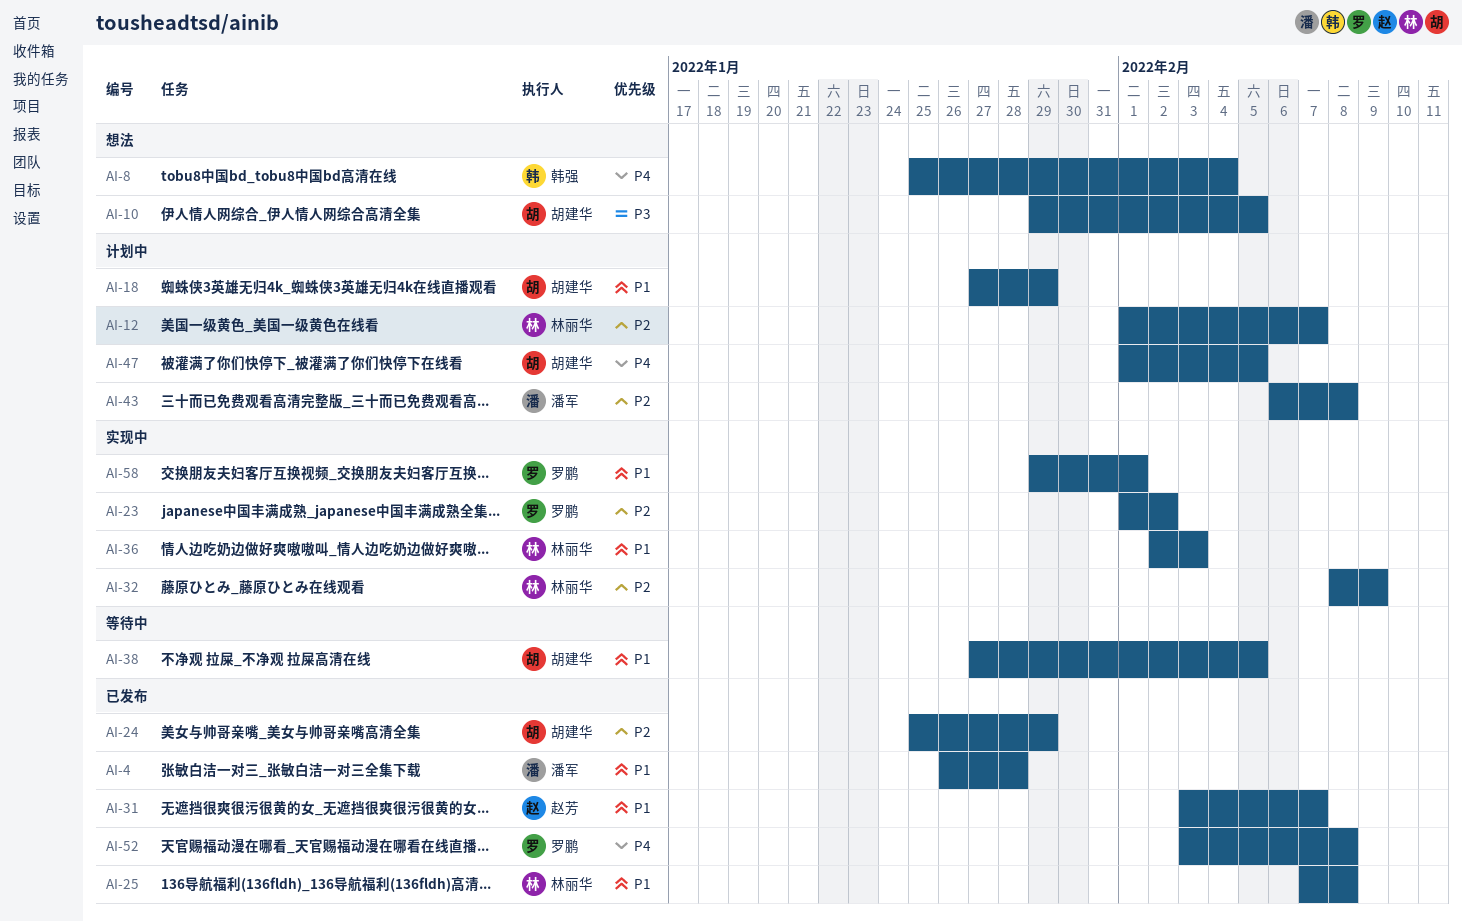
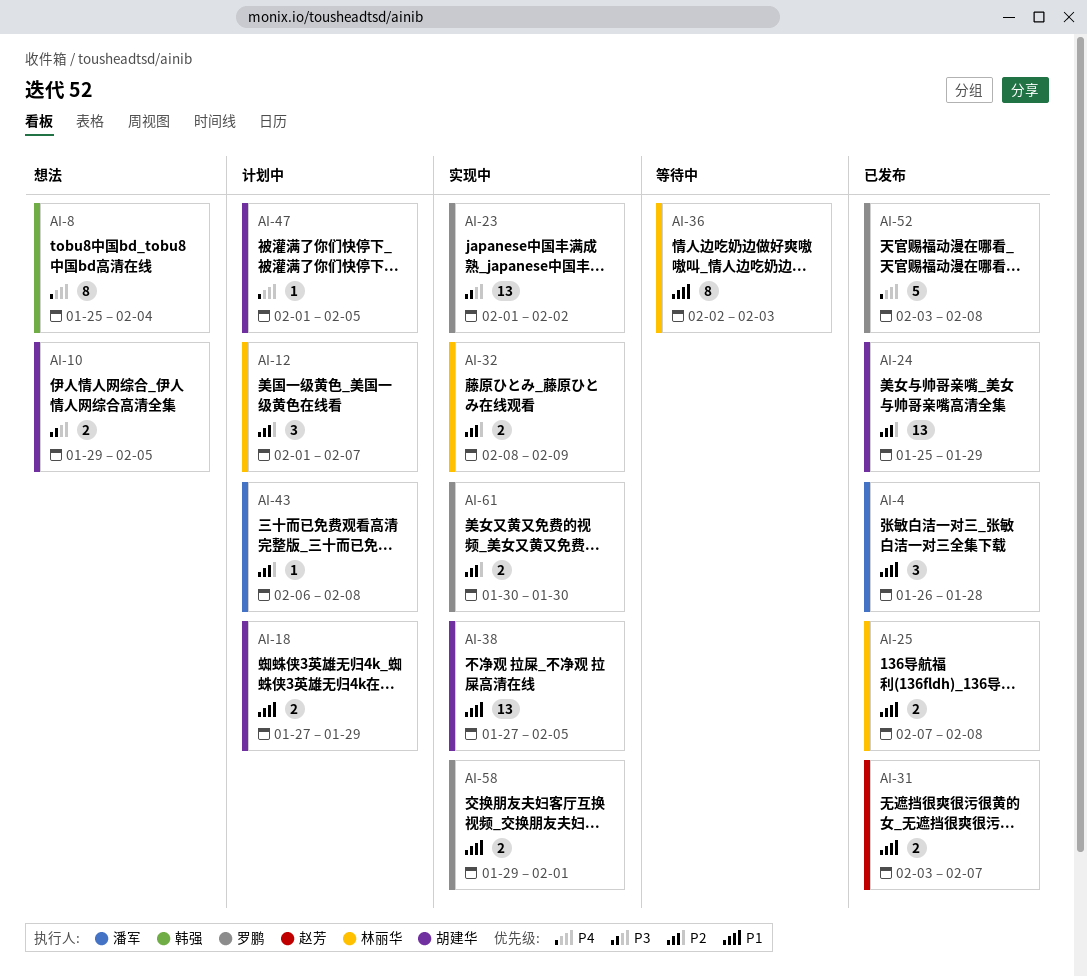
AI-23, priority: P2 -> P3
AI-36, status: 实现中 -> 等待中
AI-38, status: 等待中 -> 实现中
AI-61: none -> present

